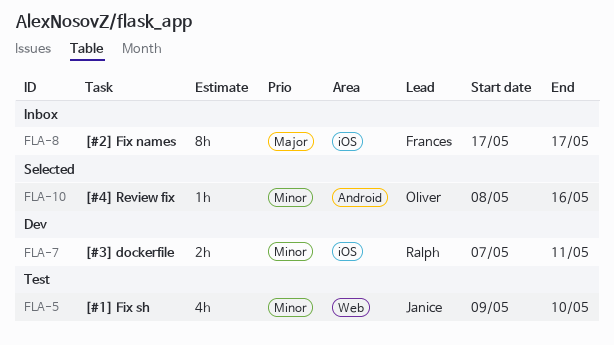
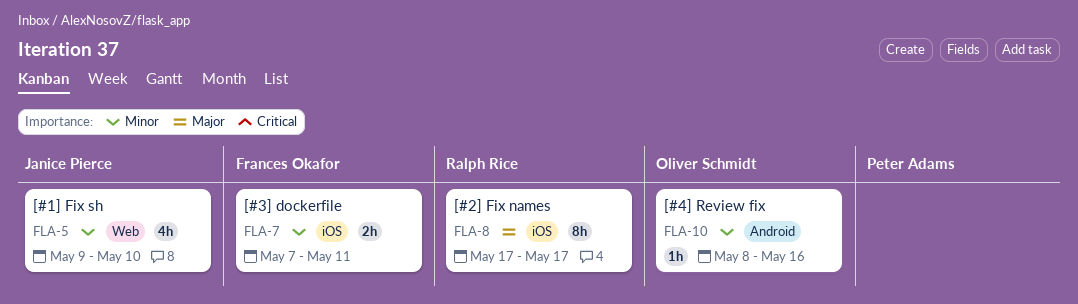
FLA-7, owner: Ralph Rice -> Frances Okafor
FLA-8, owner: Frances Okafor -> Ralph Rice

